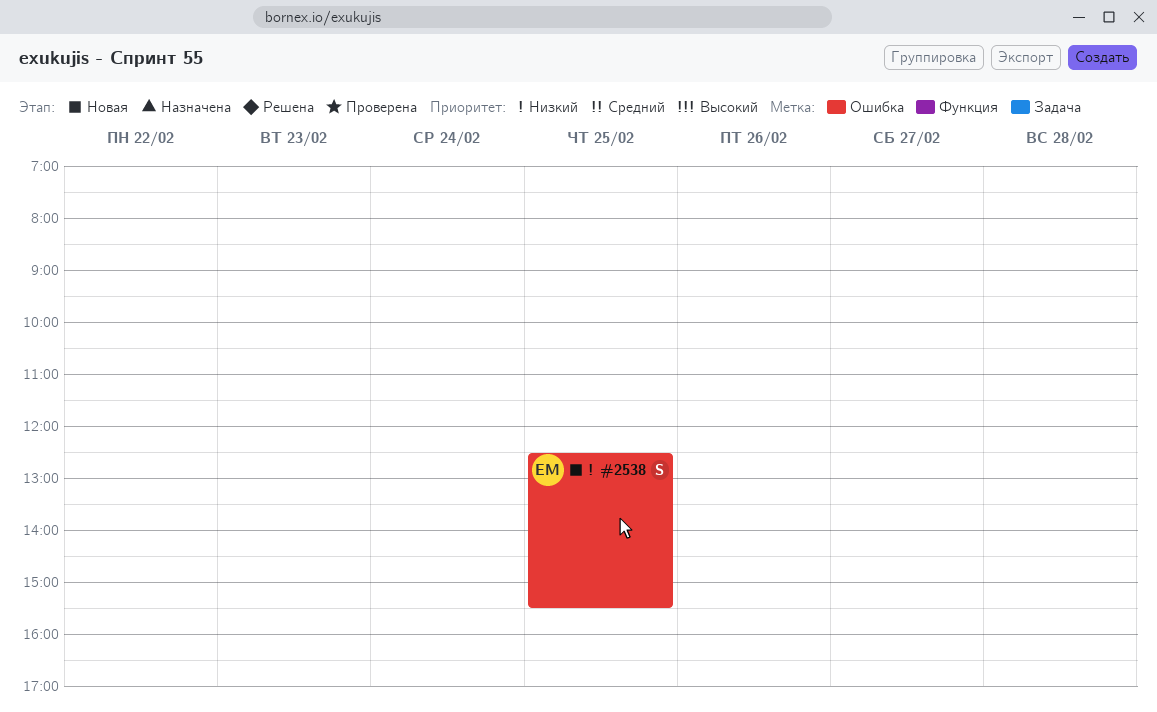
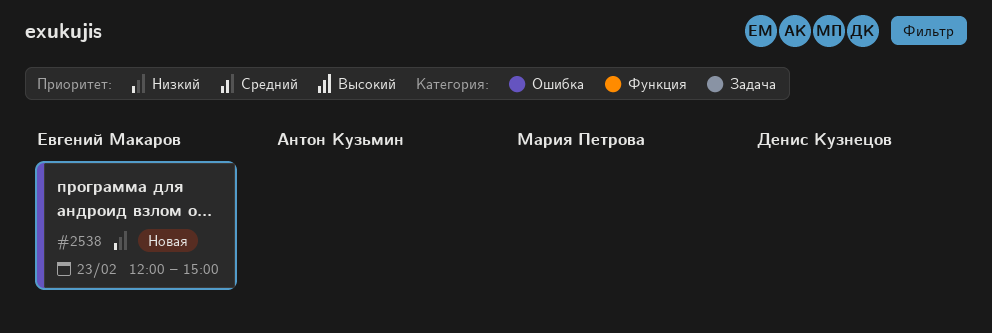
#2538, day: Feb 25 -> Feb 23
#2538, begins: 12:30 -> 12:00
#2538, ends: 15:30 -> 15:00

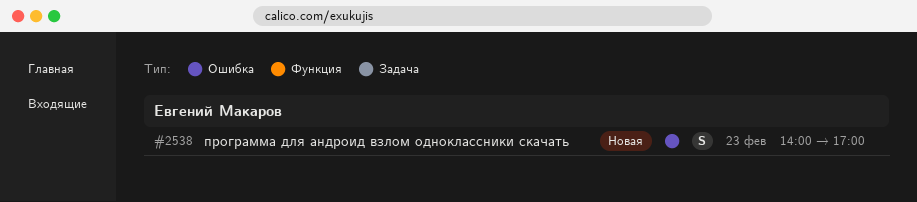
#2538, begins: 12:00 -> 14:00
#2538, ends: 15:00 -> 17:00

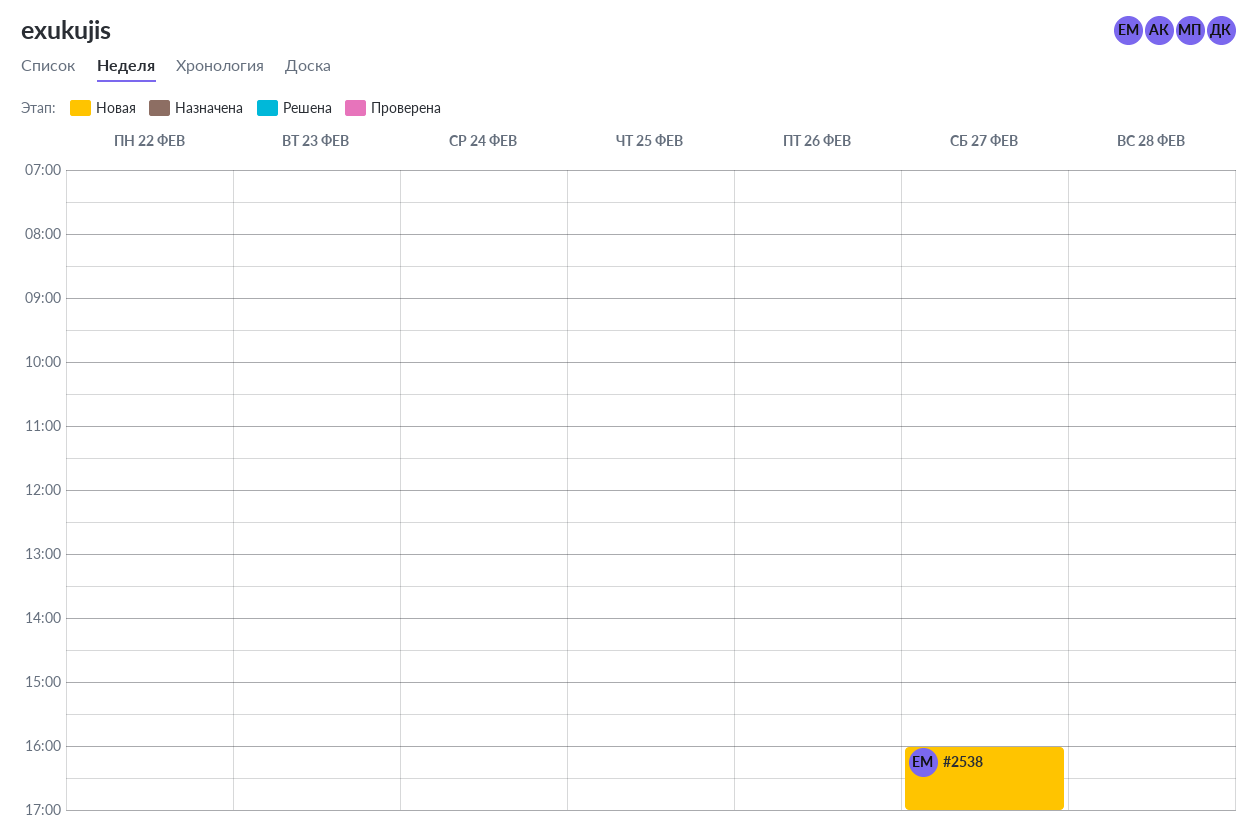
#2538, day: Feb 23 -> Feb 27
#2538, begins: 14:00 -> 16:00

